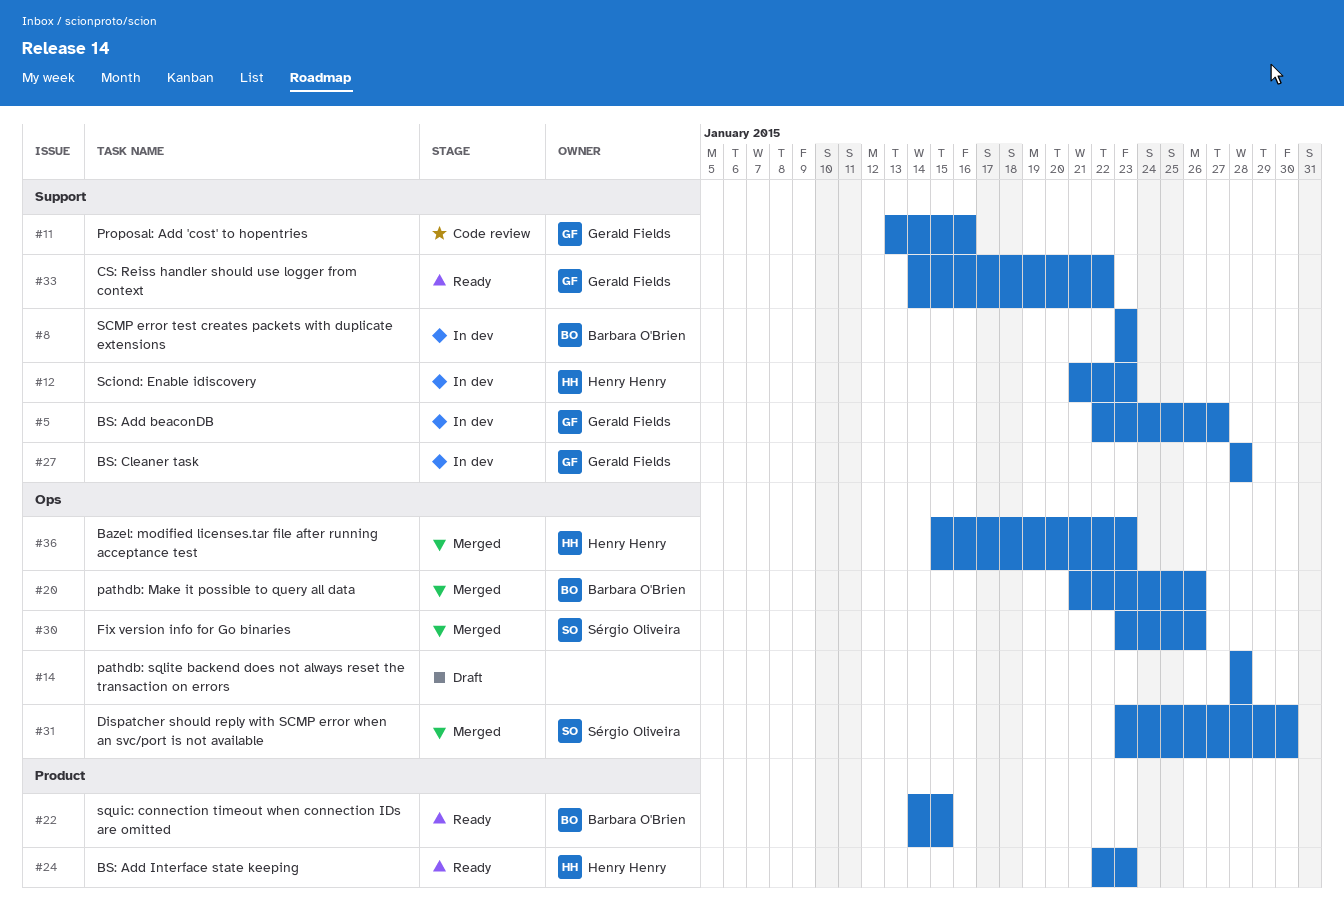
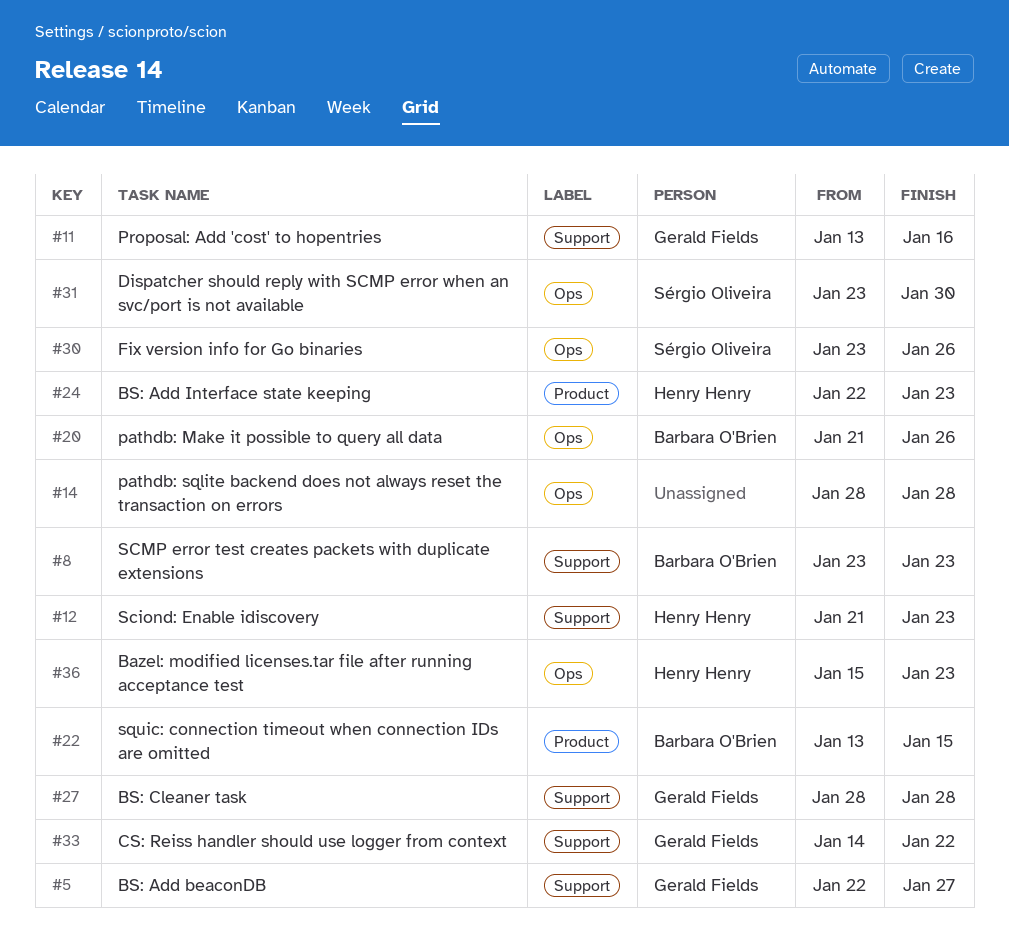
#22, start: Jan 14 -> Jan 13

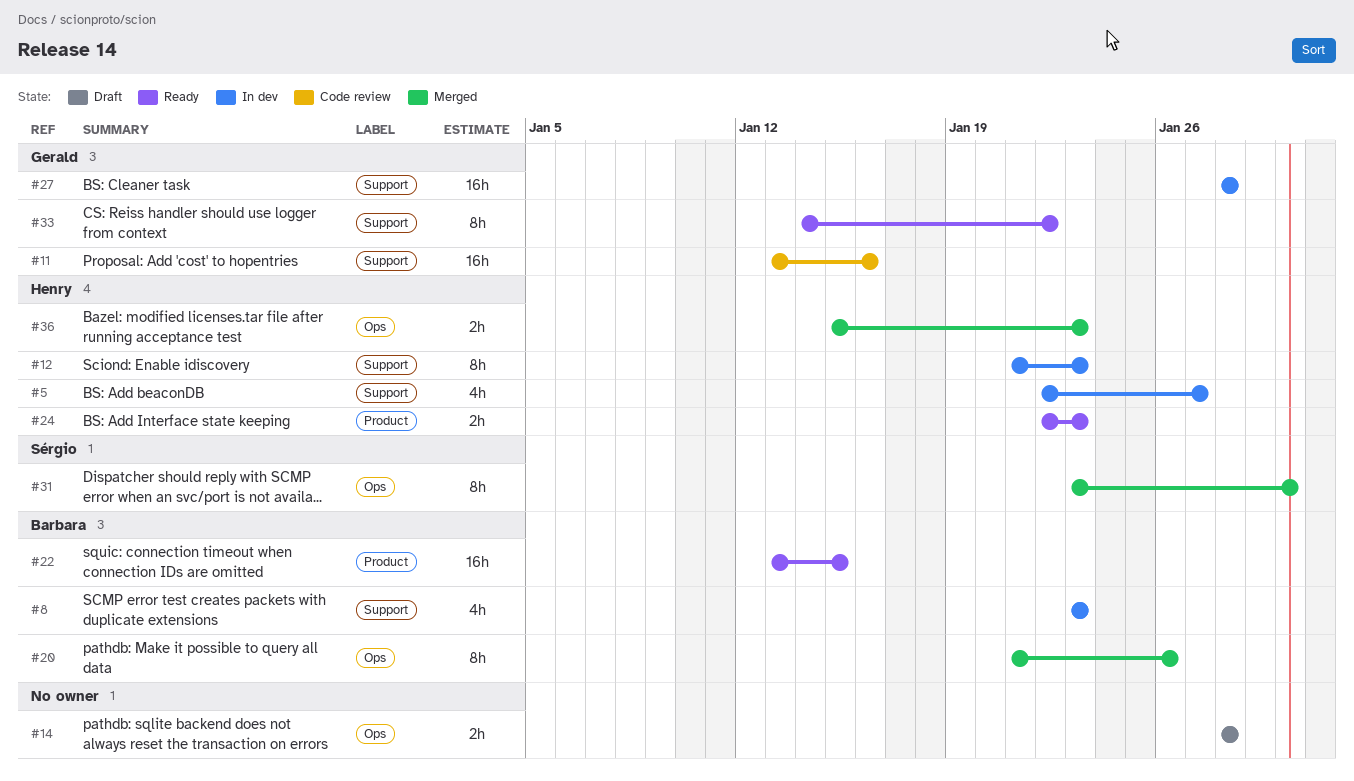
#5, owner: Gerald Fields -> Henry Henry
#30: present -> none

